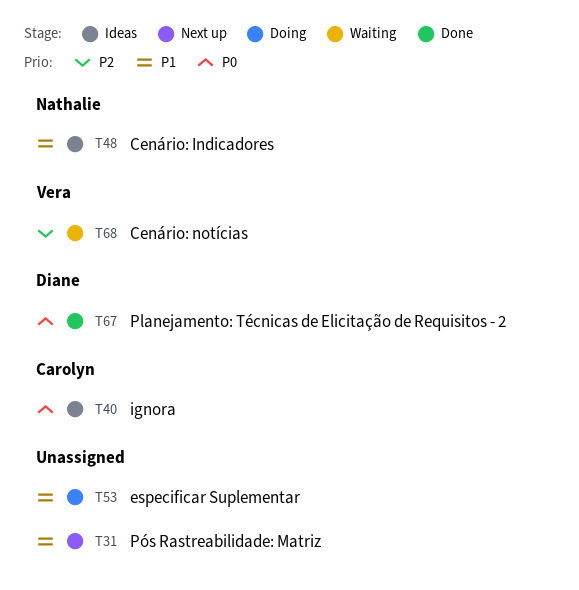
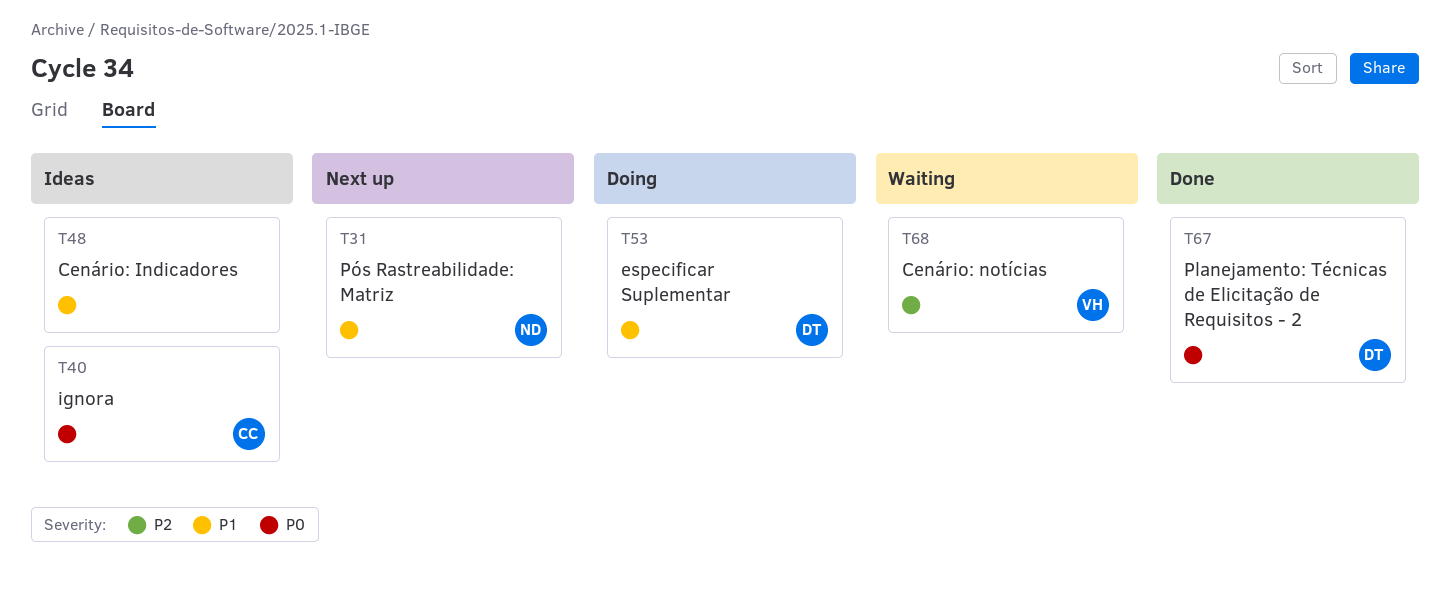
T31, owner: none -> Nathalie
T48, owner: Nathalie -> none
T53, owner: none -> Diane

